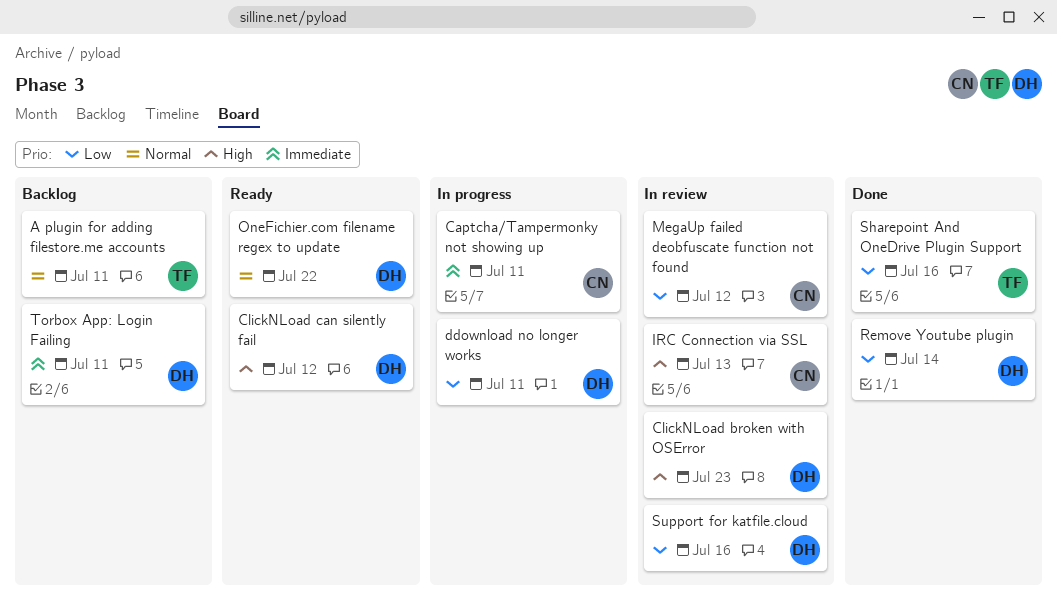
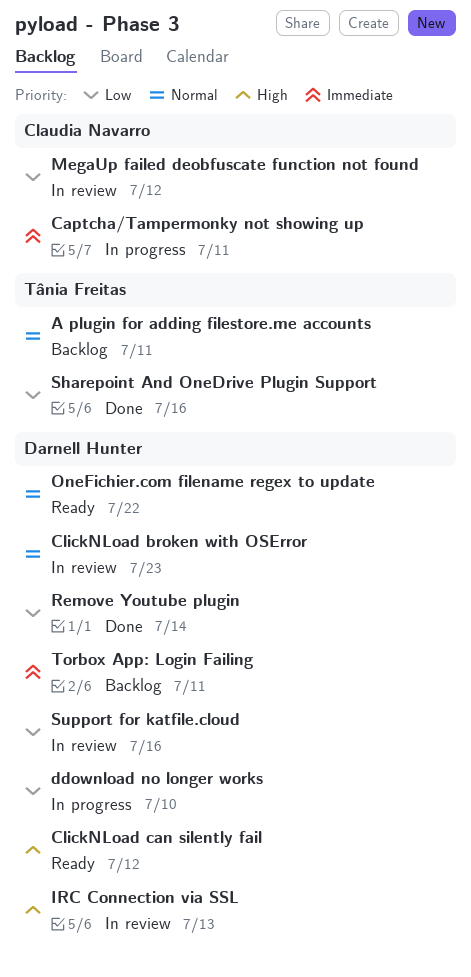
ClickNLoad broken with OSError, priority: High -> Normal
ddownload no longer works, due: Jul 11 -> Jul 10
IRC Connection via SSL, owner: Claudia Navarro -> Darnell Hunter

